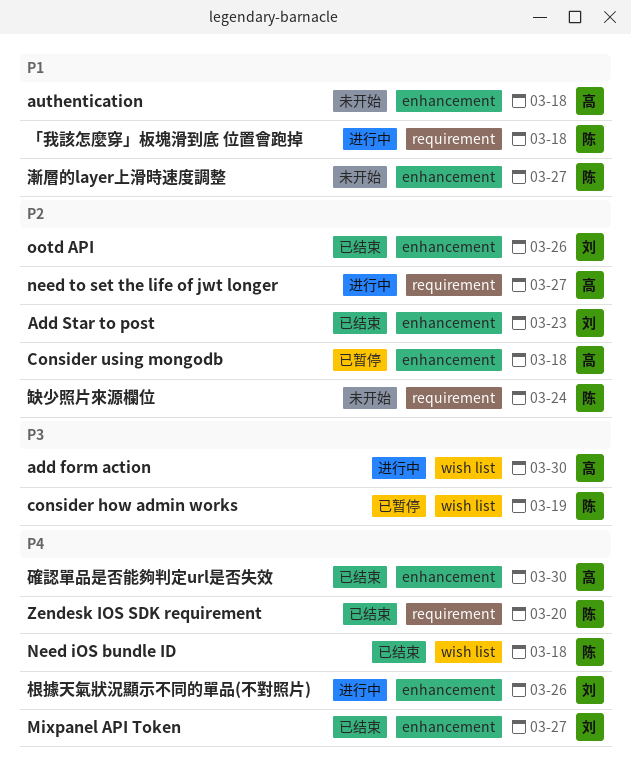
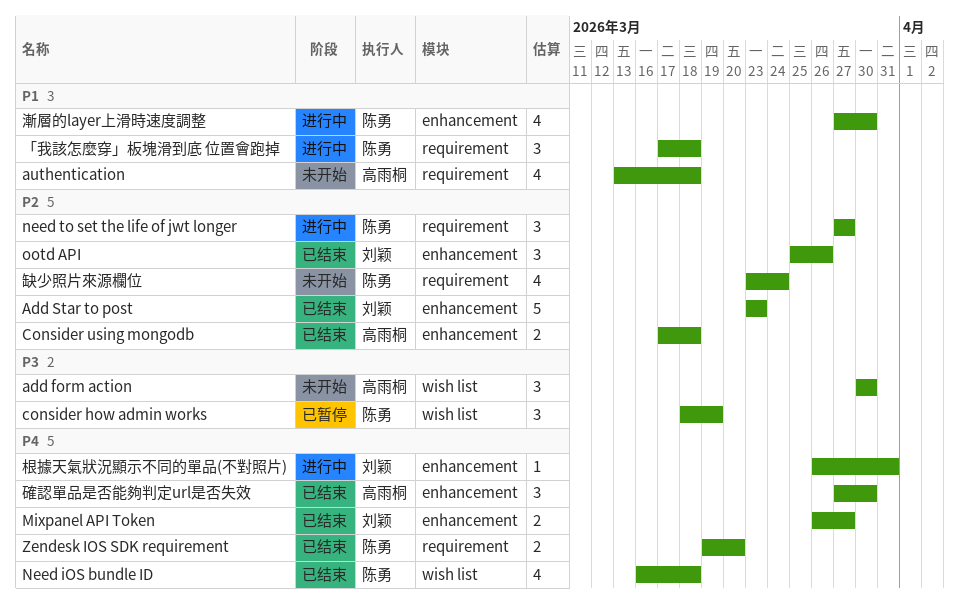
add form action, status: 进行中 -> 未开始
authentication, label: enhancement -> requirement
Consider using mongodb, status: 已暂停 -> 已结束
need to set the life of jwt longer, owner: 高雨桐 -> 陈勇
根據天氣狀況顯示不同的單品(不對照片), due: Mar 26 -> Mar 31
漸層的layer上滑時速度調整, status: 未开始 -> 进行中
漸層的layer上滑時速度調整, due: Mar 27 -> Mar 30

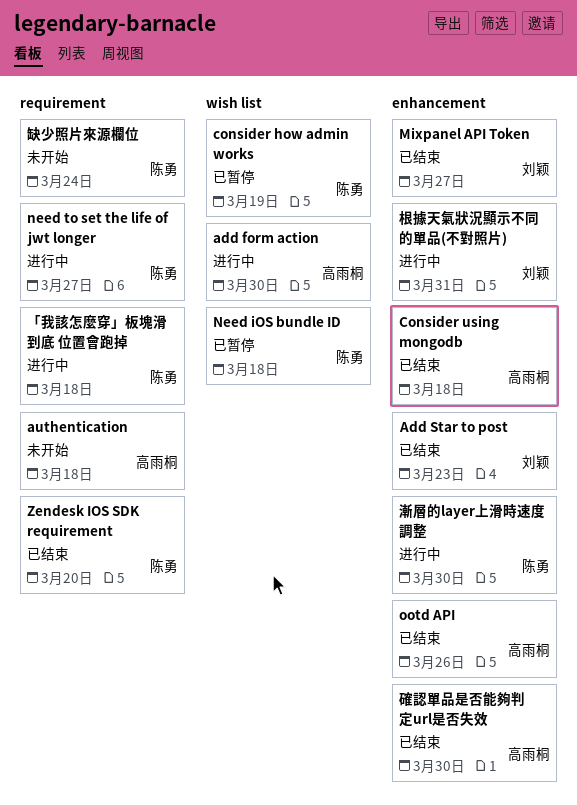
add form action, status: 未开始 -> 进行中
Need iOS bundle ID, status: 已结束 -> 已暂停
ootd API, owner: 刘颖 -> 高雨桐

